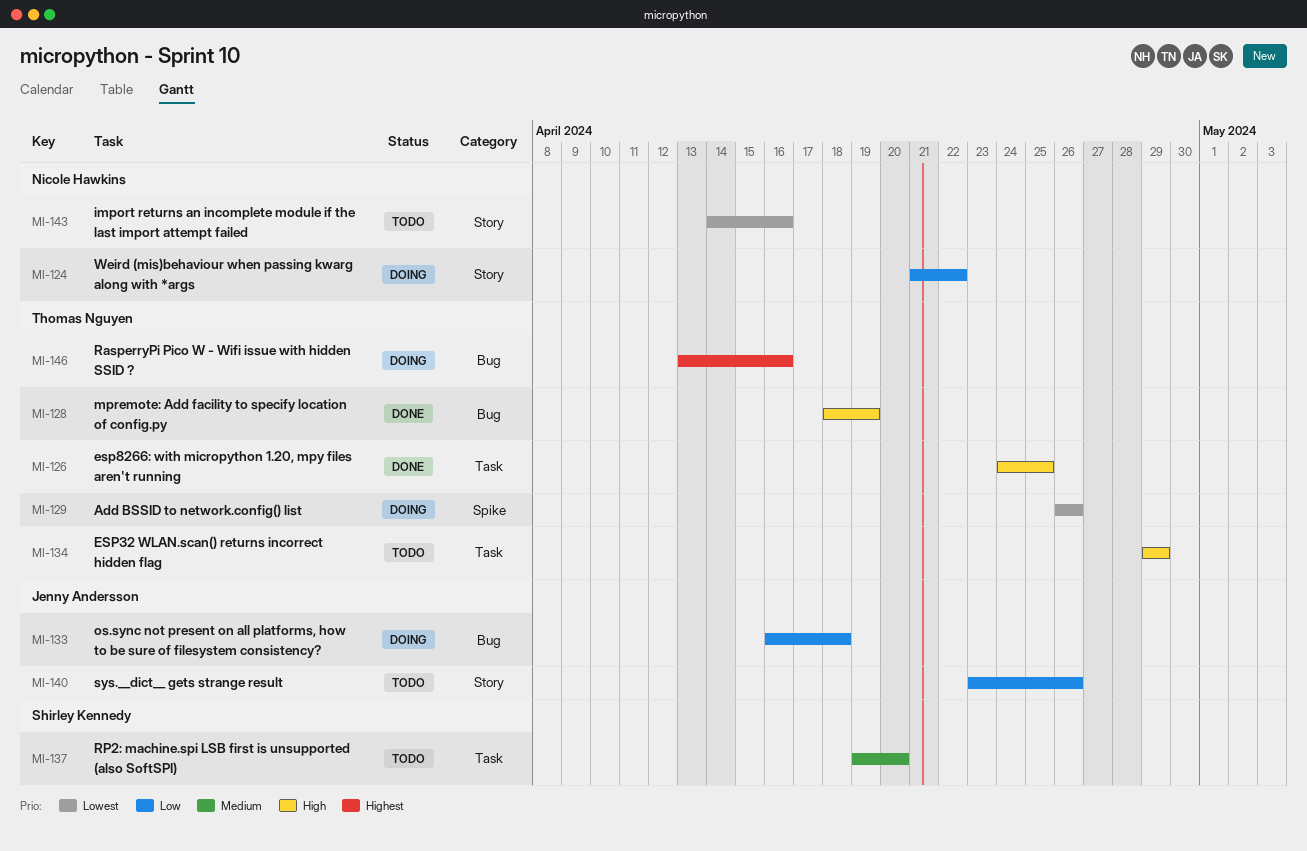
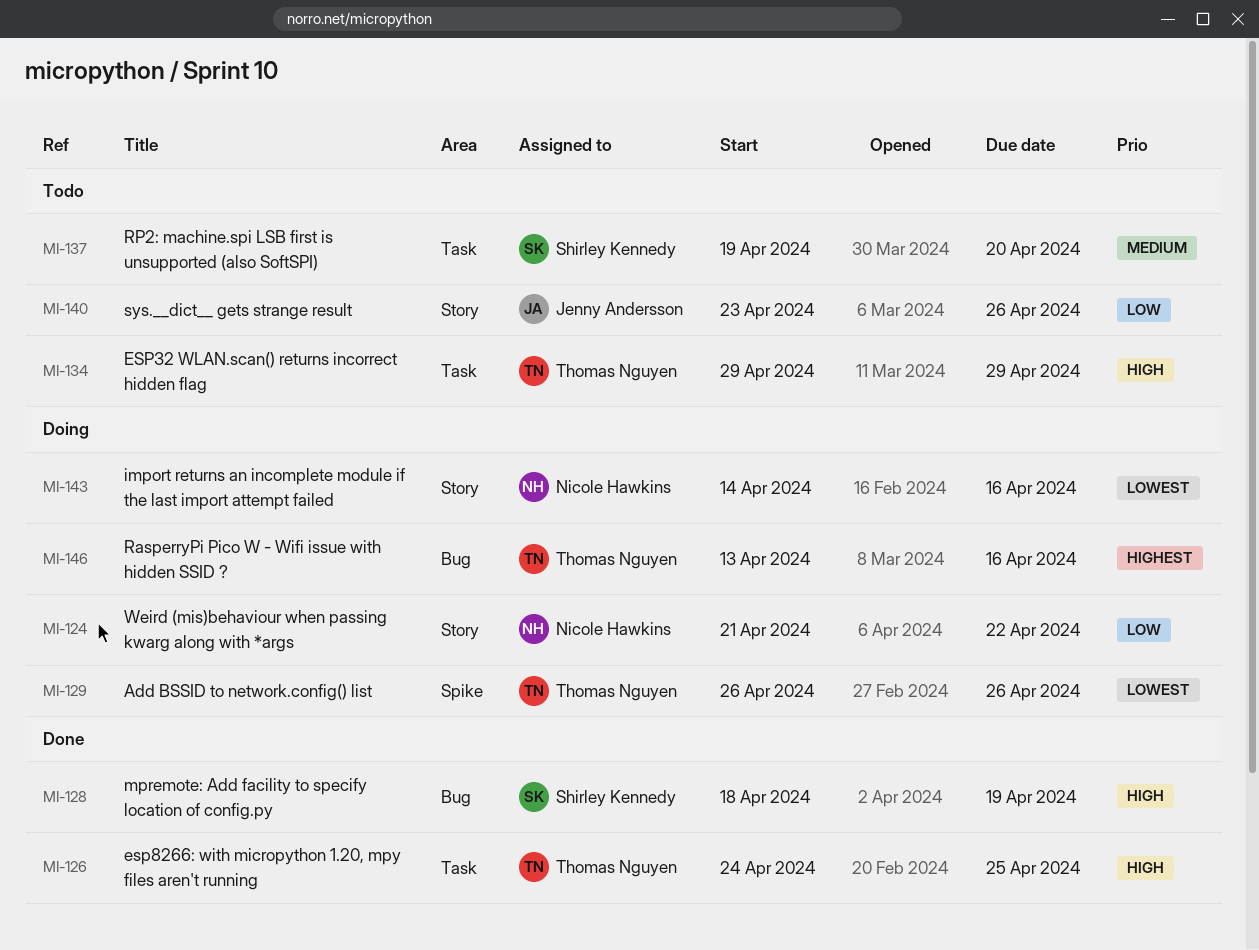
MI-128, owner: Thomas Nguyen -> Shirley Kennedy
MI-133: present -> none
MI-143, status: Todo -> Doing

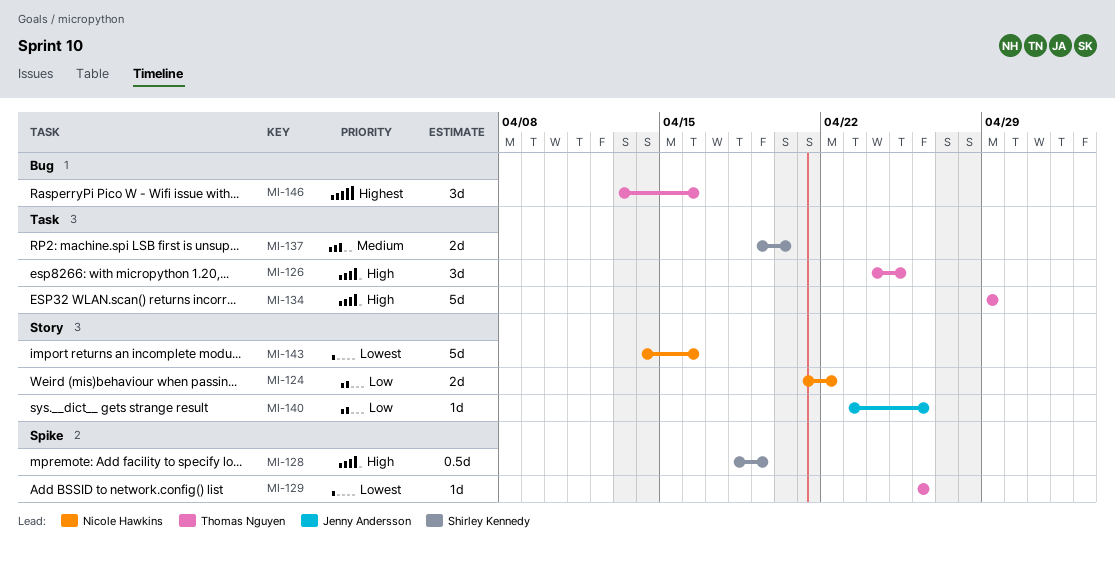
MI-128, label: Bug -> Spike

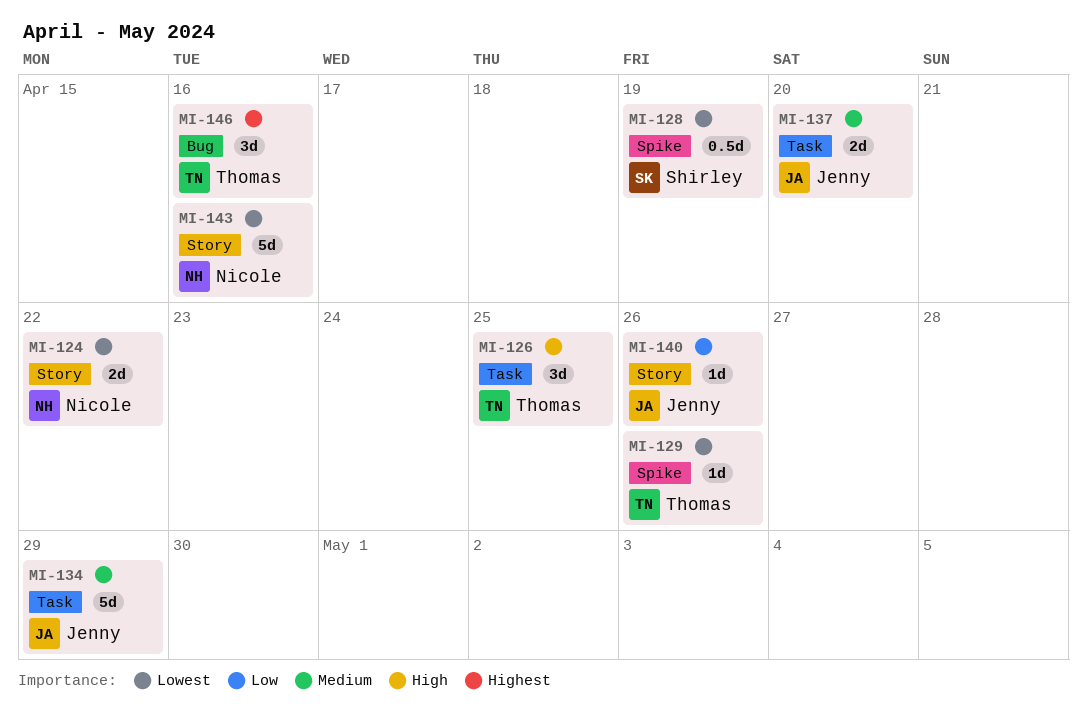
MI-124, priority: Low -> Lowest
MI-128, priority: High -> Lowest
MI-134, owner: Thomas Nguyen -> Jenny Andersson
MI-134, priority: High -> Medium
MI-137, owner: Shirley Kennedy -> Jenny Andersson

